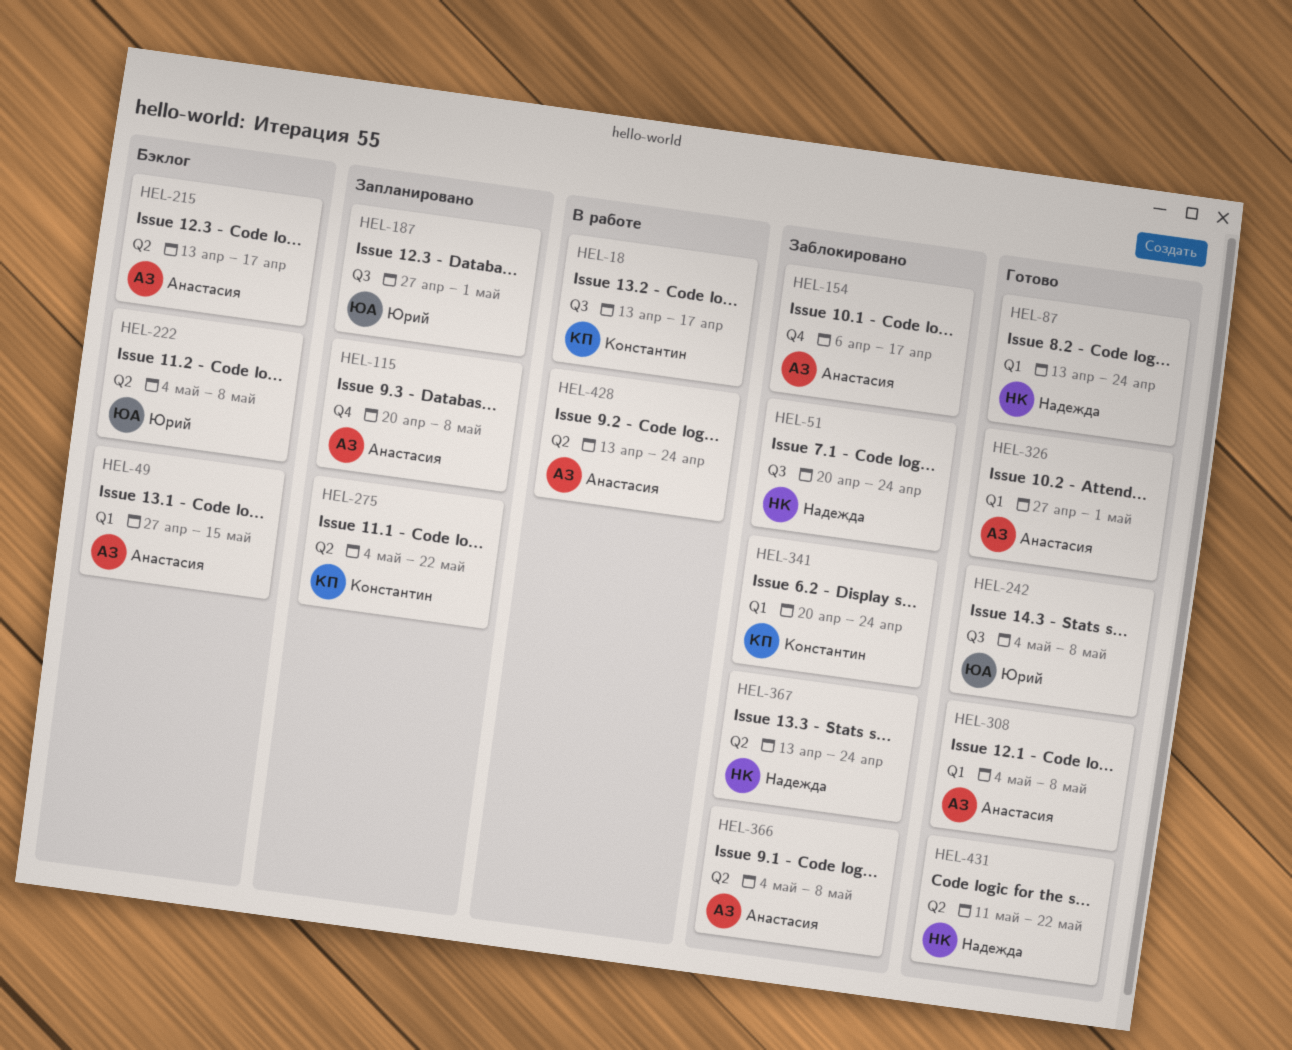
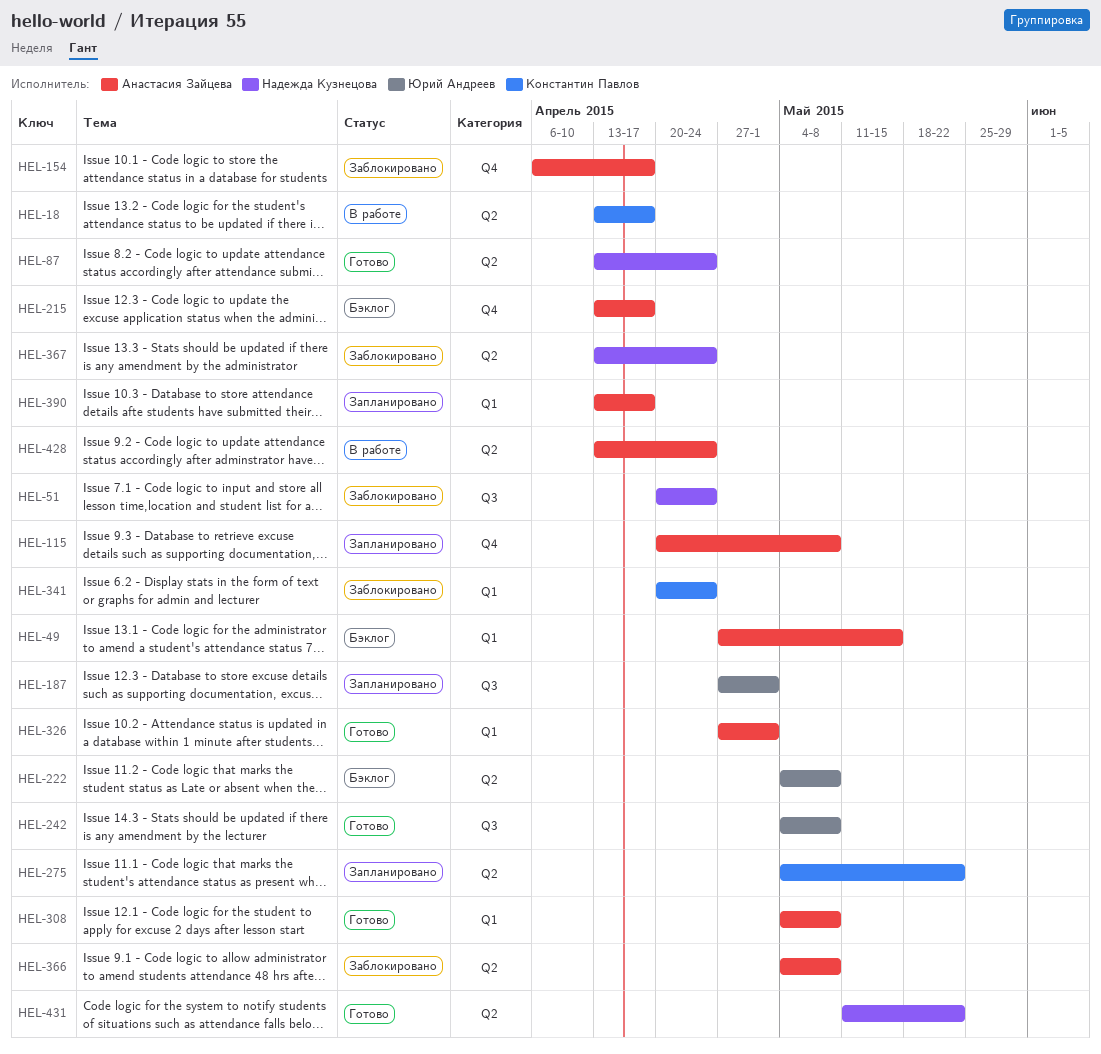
HEL-18, label: Q3 -> Q2
HEL-87, label: Q1 -> Q2
HEL-215, label: Q2 -> Q4
HEL-390: none -> present

